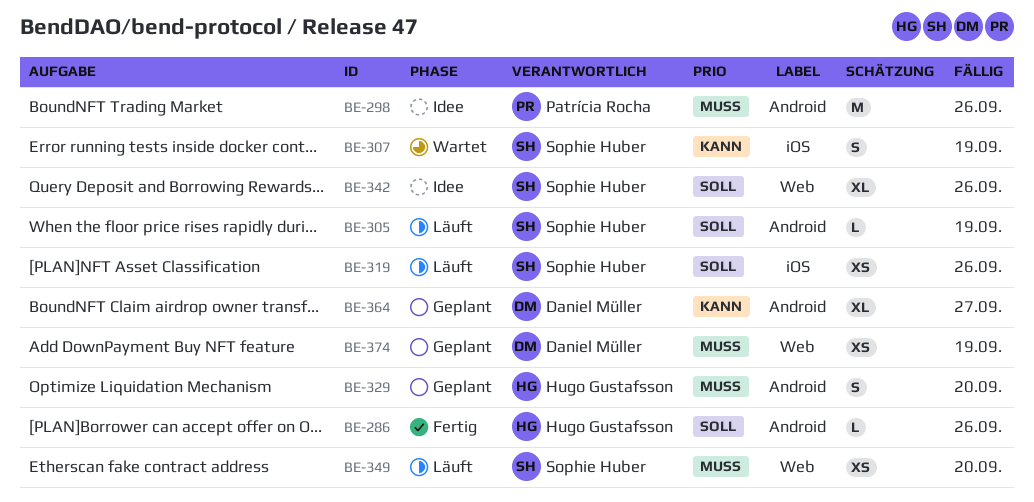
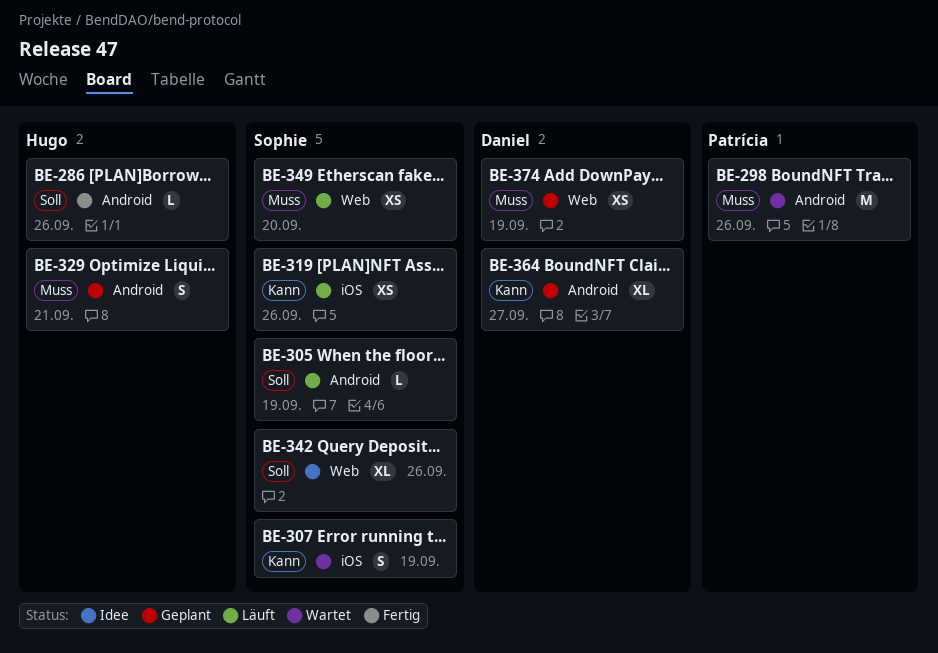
BE-298, status: Idee -> Wartet
BE-319, priority: Soll -> Kann
BE-329, due: Sep 20 -> Sep 21

